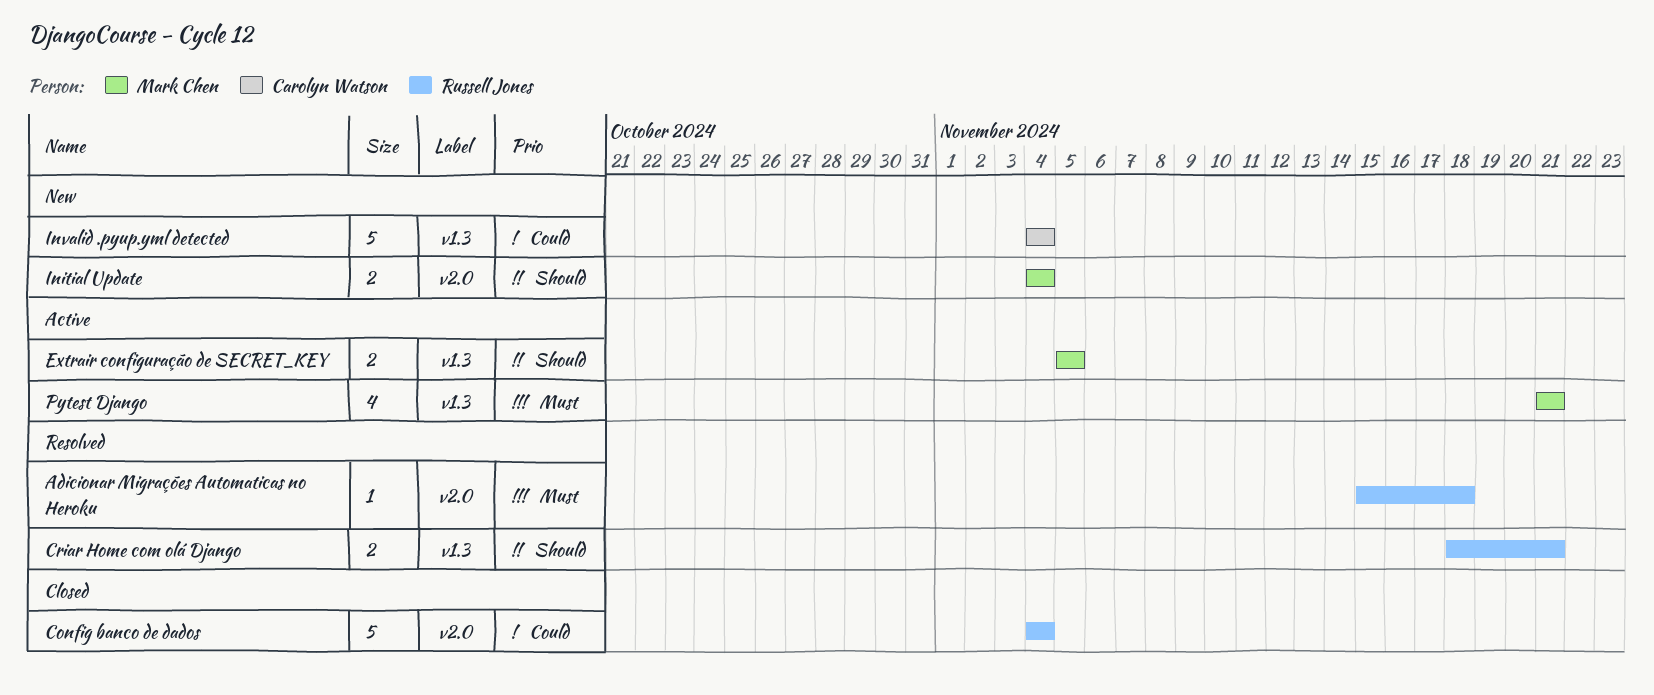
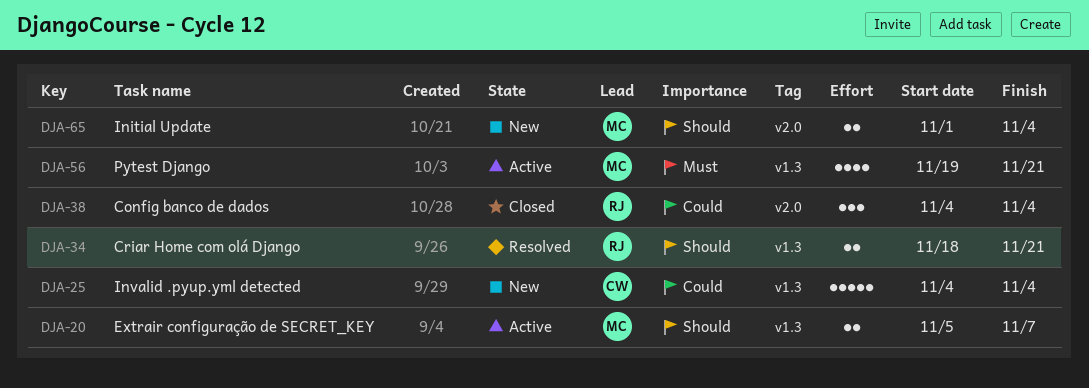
Adicionar Migrações Automaticas no Heroku: present -> none
Config banco de dados, estimate: 5 -> 3
Extrair configuração de SECRET_KEY, due: Nov 5 -> Nov 7
Initial Update, start: Nov 4 -> Nov 1
Pytest Django, start: Nov 21 -> Nov 19

